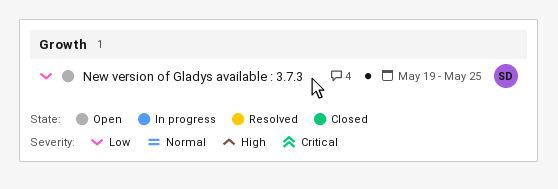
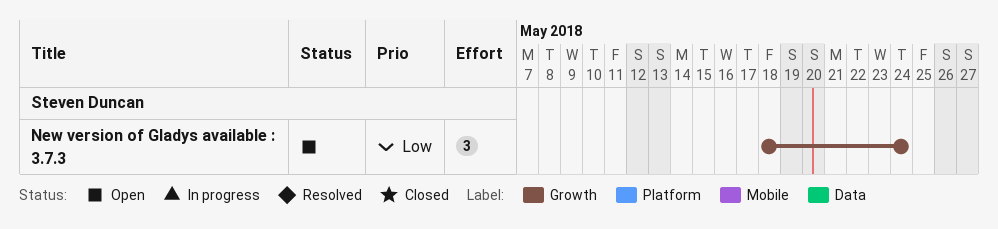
New version of Gladys available : 3.7.3, estimate: 1 -> 3
New version of Gladys available : 3.7.3, start: May 19 -> May 18
New version of Gladys available : 3.7.3, due: May 25 -> May 24

